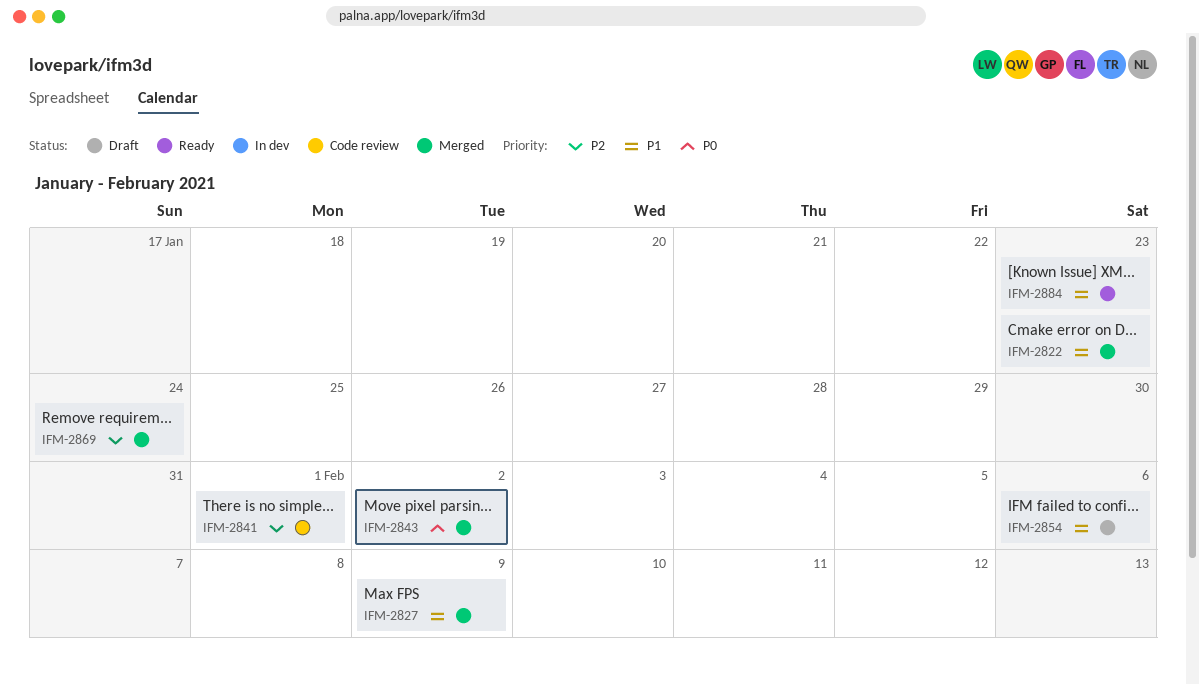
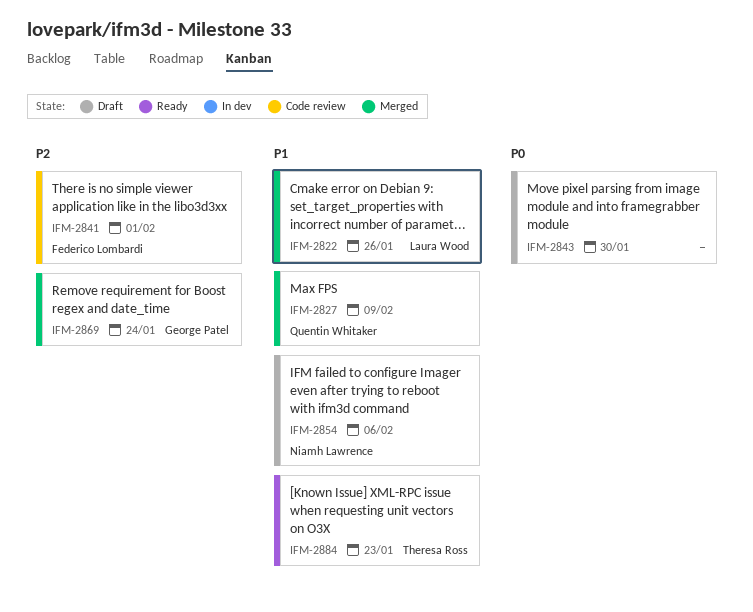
IFM-2822, due: Jan 23 -> Jan 26
IFM-2843, status: Merged -> Draft
IFM-2843, due: Feb 2 -> Jan 30

